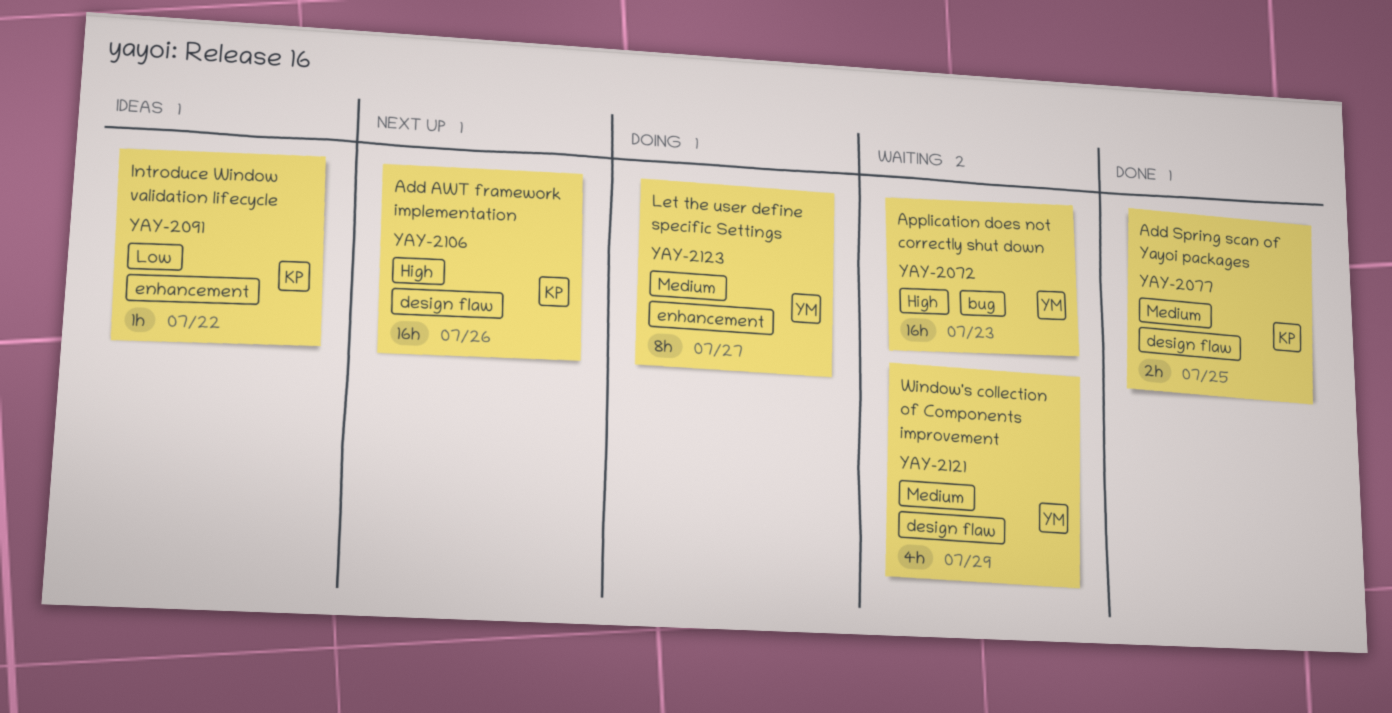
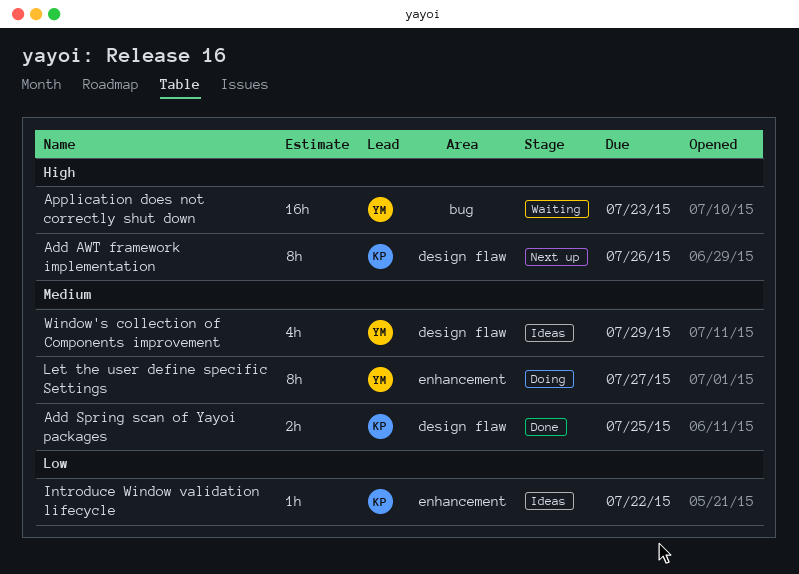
Add AWT framework implementation, estimate: 16h -> 8h
Window's collection of Components improvement, status: Waiting -> Ideas

